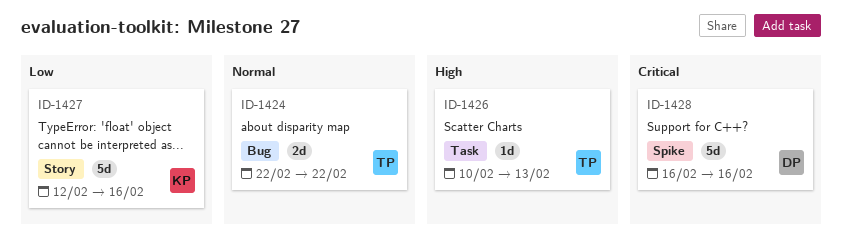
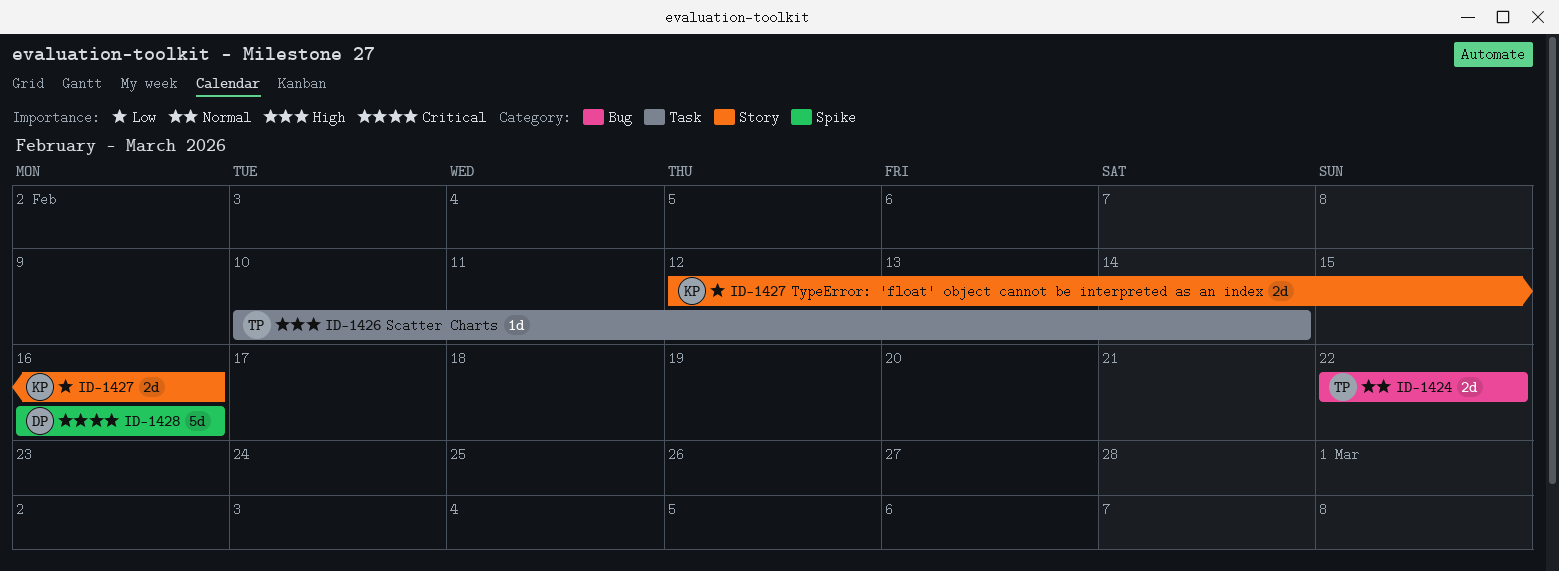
ID-1426, due: Feb 13 -> Feb 14
ID-1427, estimate: 5d -> 2d

